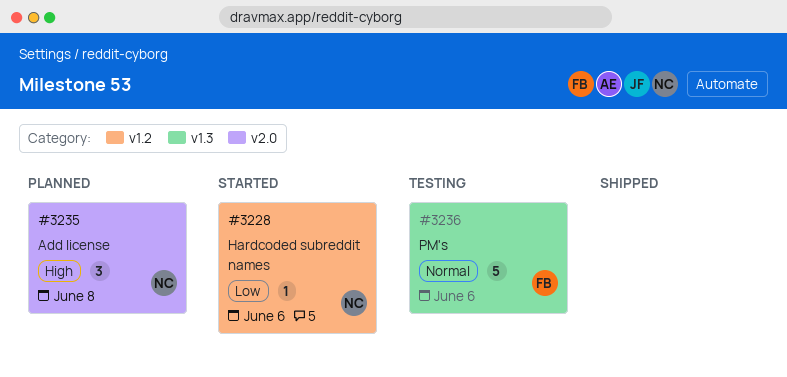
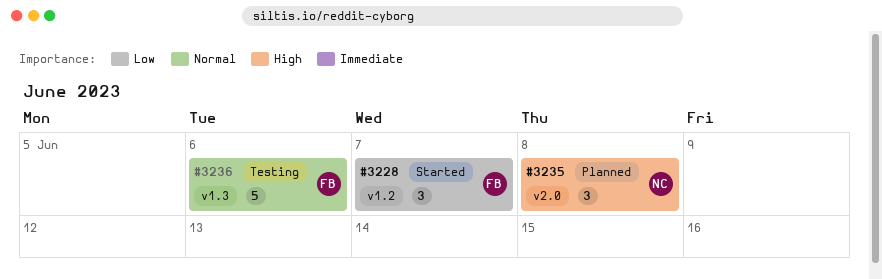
#3228, owner: NC -> FB
#3228, estimate: 1 -> 3
#3228, due: Jun 6 -> Jun 7

